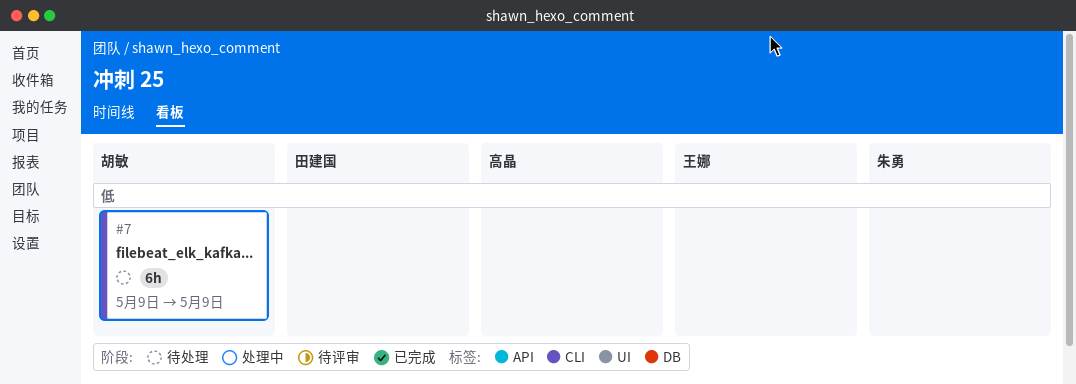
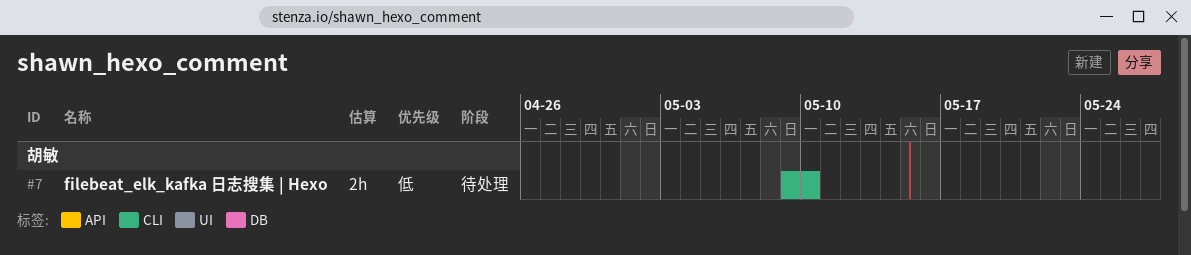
#7, estimate: 6h -> 2h
#7, due: May 9 -> May 10

